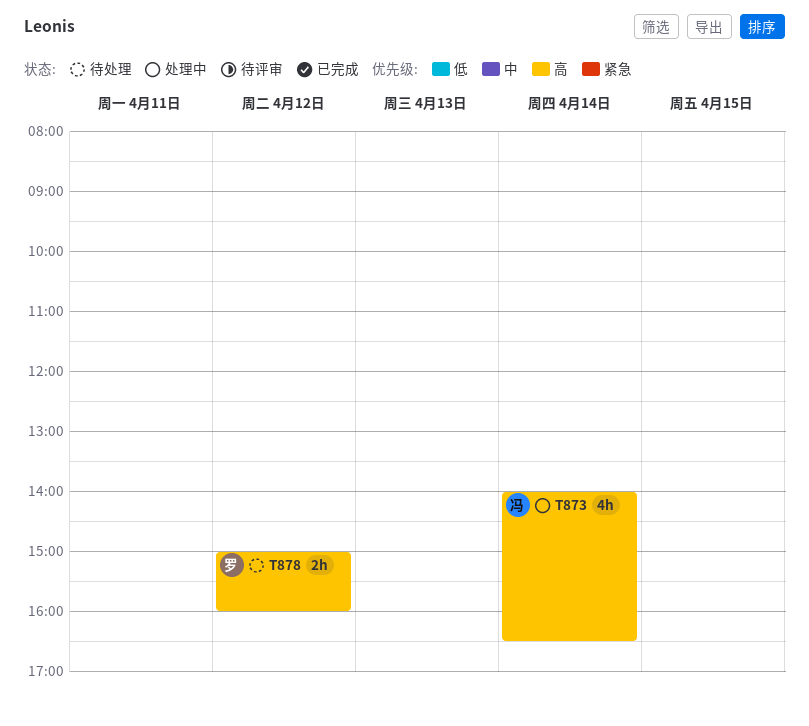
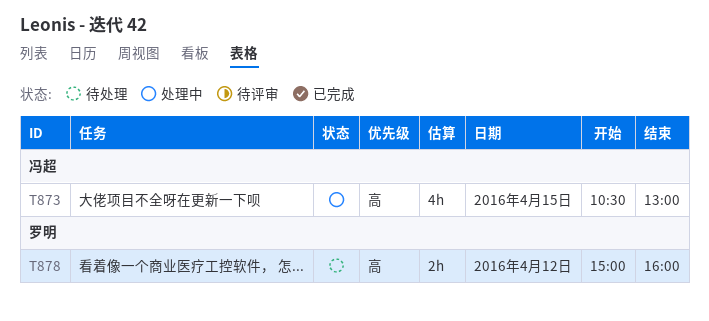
T873, day: Apr 14 -> Apr 15
T873, begins: 14:00 -> 10:30
T873, ends: 16:30 -> 13:00

